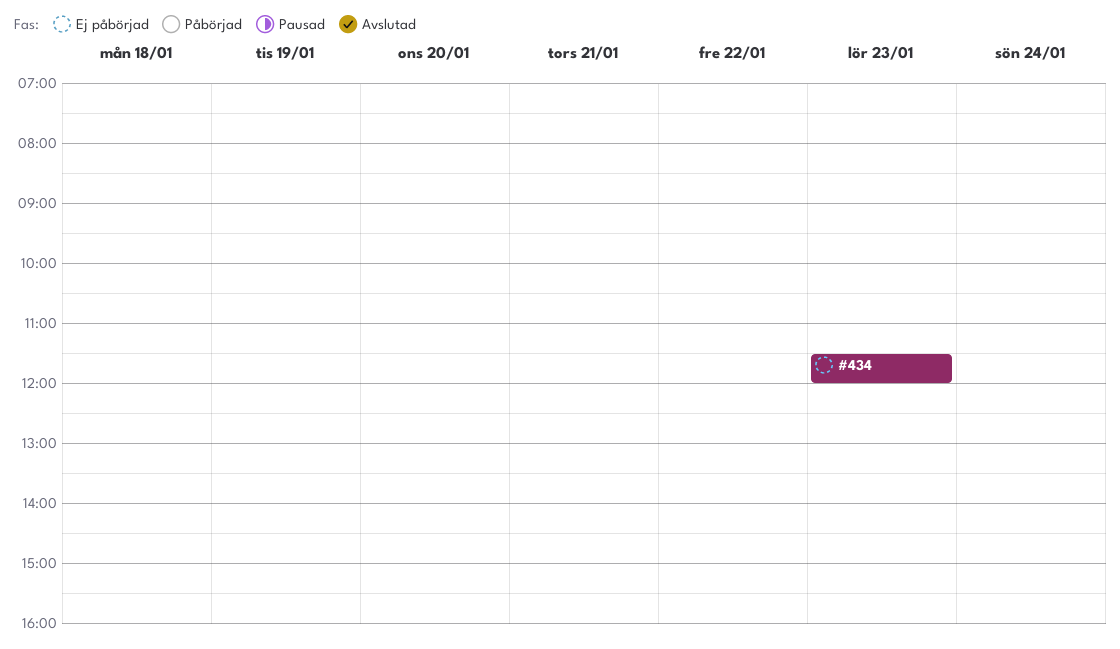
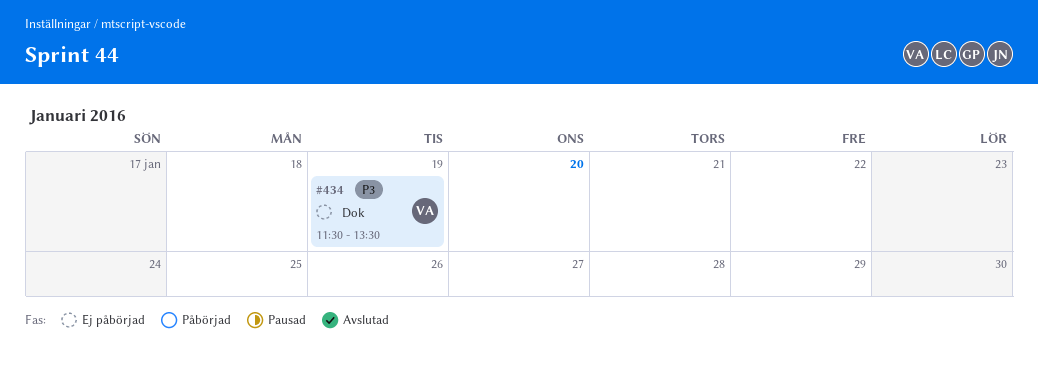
#434, day: Jan 23 -> Jan 19
#434, ends: 12:00 -> 13:30

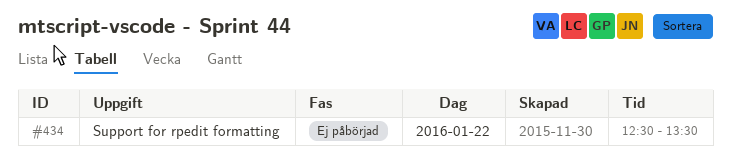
#434, day: Jan 19 -> Jan 22
#434, begins: 11:30 -> 12:30

